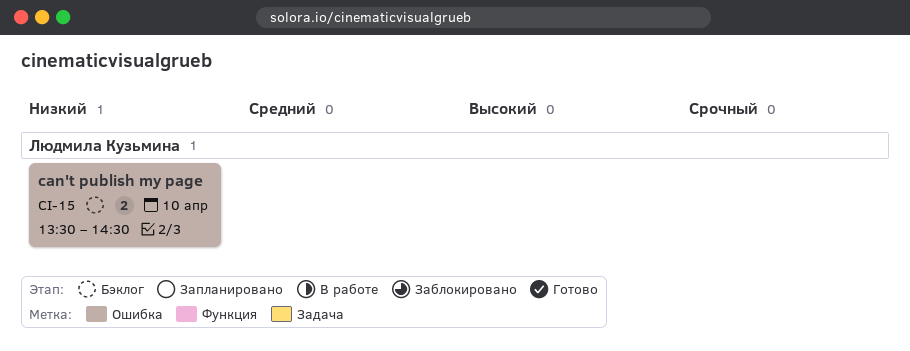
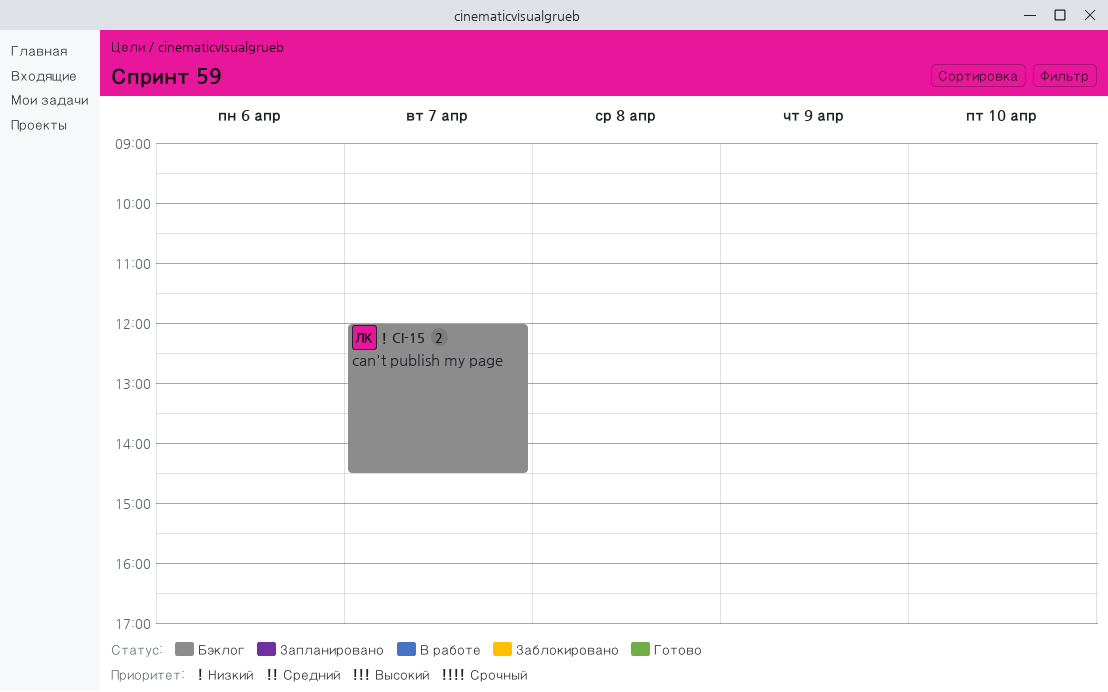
CI-15, day: Apr 10 -> Apr 7
CI-15, begins: 13:30 -> 12:00

